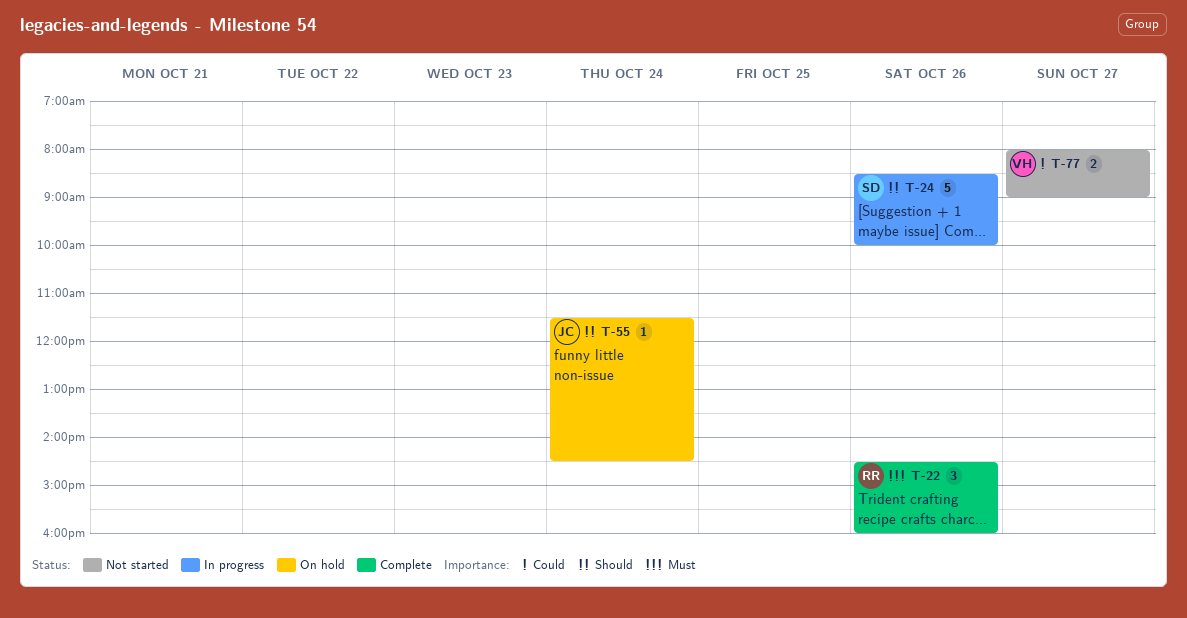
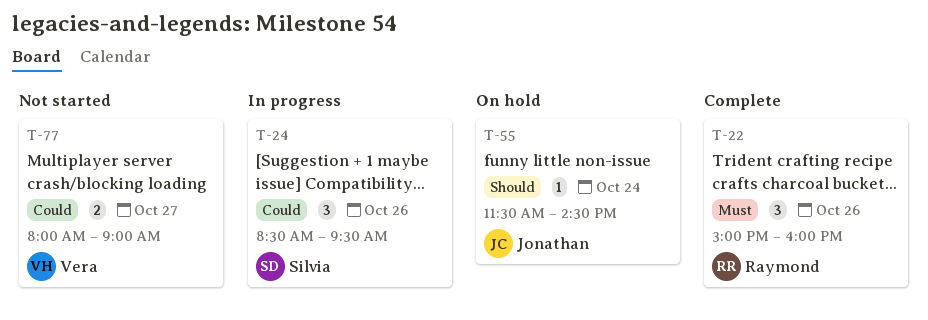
T-22, begins: 14:30 -> 15:00
T-24, priority: Should -> Could
T-24, estimate: 5 -> 3
T-24, ends: 10:00 -> 09:30

